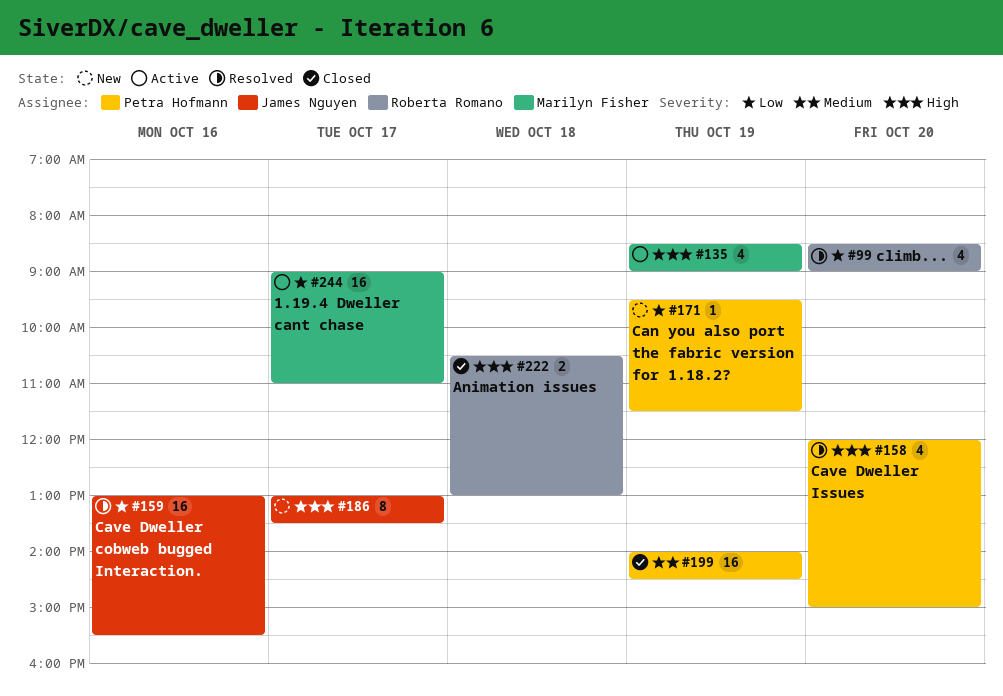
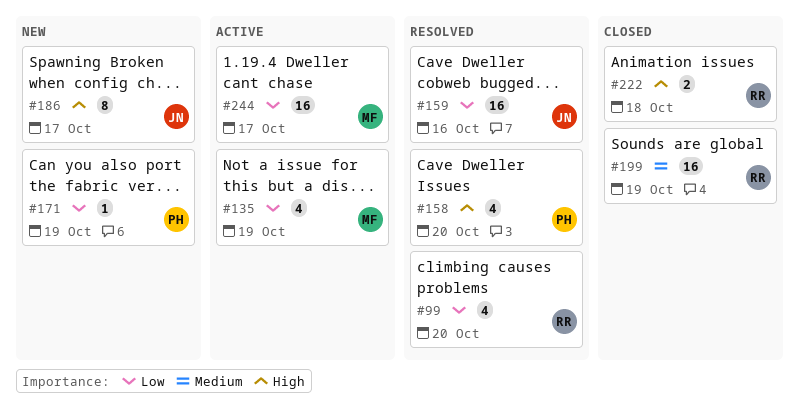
#135, priority: High -> Low
#199, owner: Petra Hofmann -> Roberta Romano

